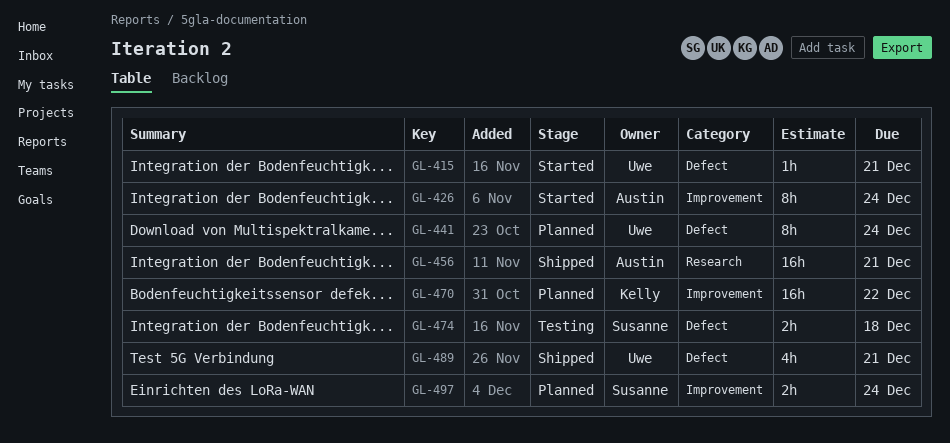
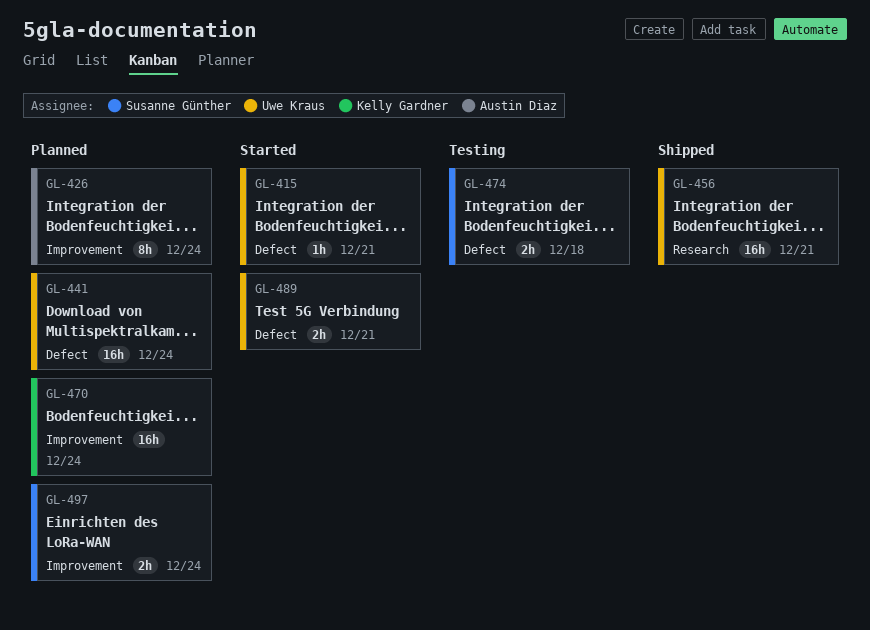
GL-426, status: Started -> Planned
GL-441, estimate: 8h -> 16h
GL-456, owner: Austin Diaz -> Uwe Kraus
GL-470, due: Dec 22 -> Dec 24
GL-489, status: Shipped -> Started
GL-489, estimate: 4h -> 2h

